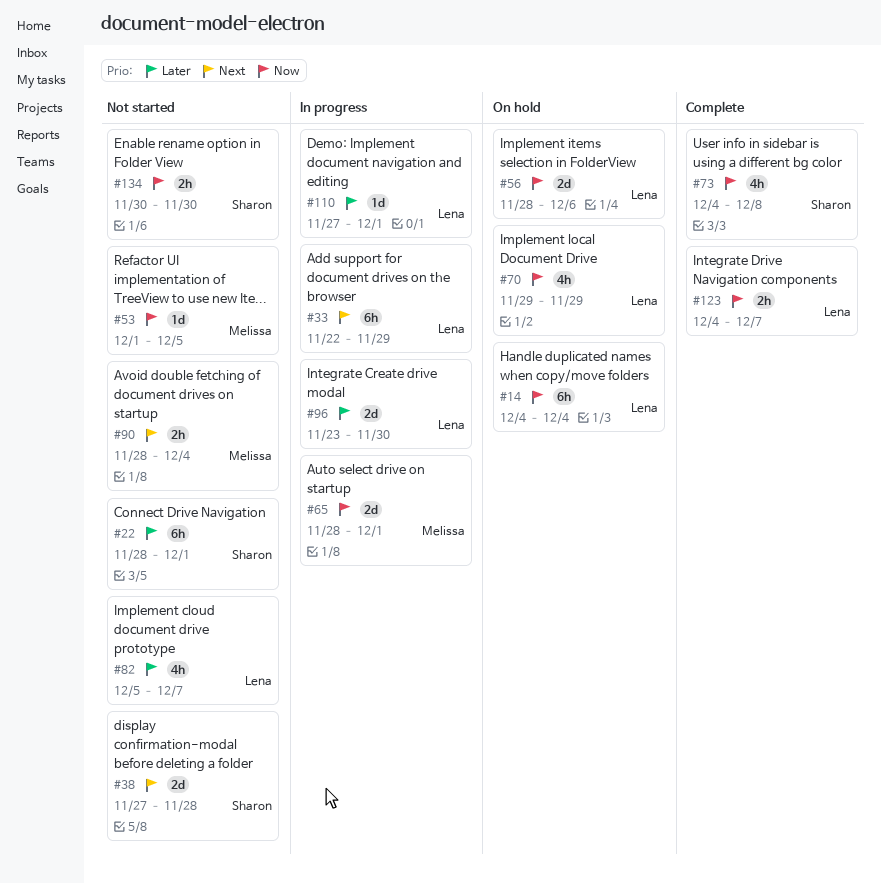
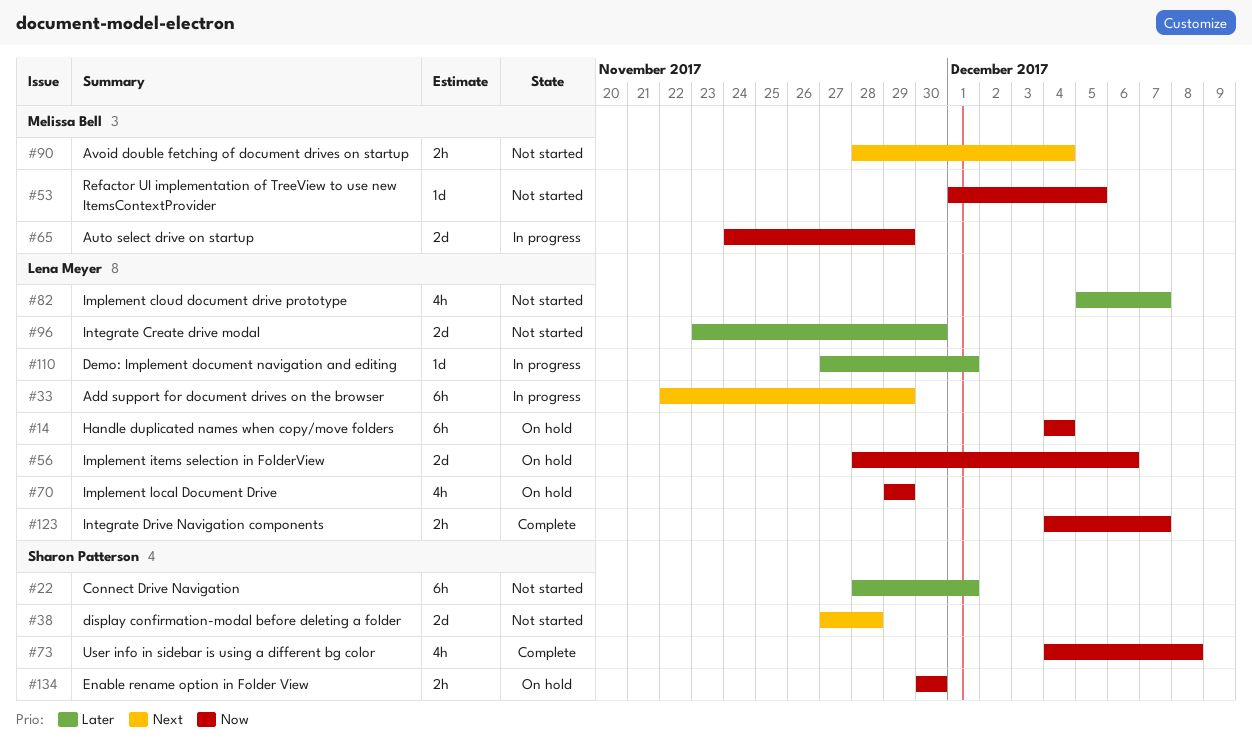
#65, start: Nov 28 -> Nov 24
#65, due: Dec 1 -> Nov 29
#96, status: In progress -> Not started
#134, status: Not started -> On hold

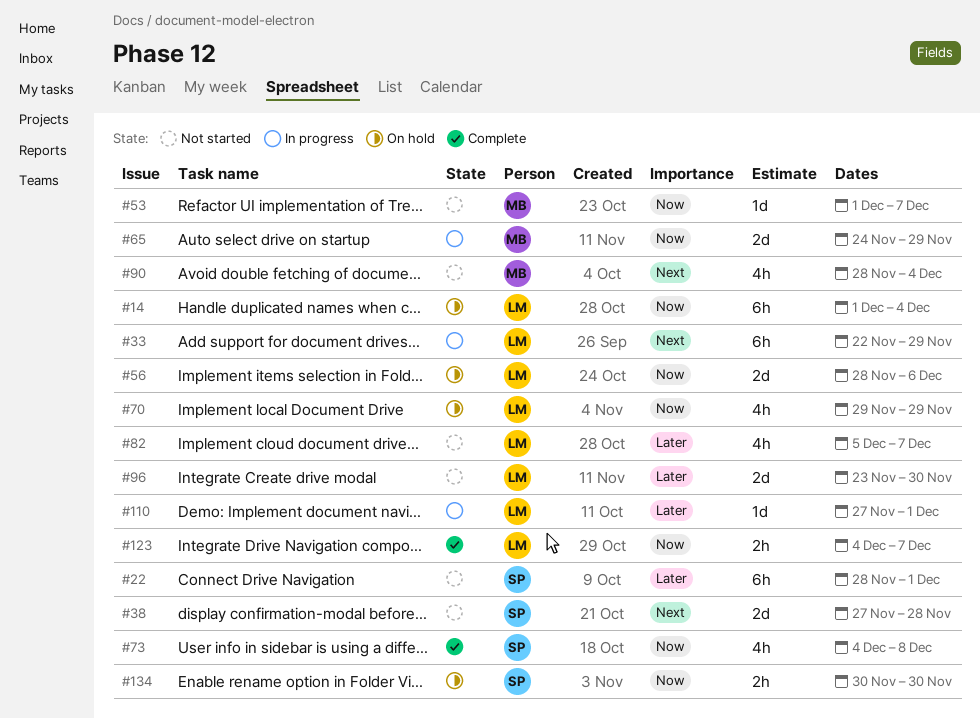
#14, start: Dec 4 -> Dec 1
#53, due: Dec 5 -> Dec 7
#90, estimate: 2h -> 4h

